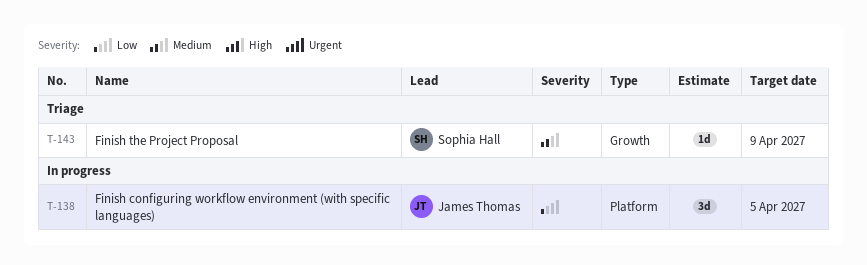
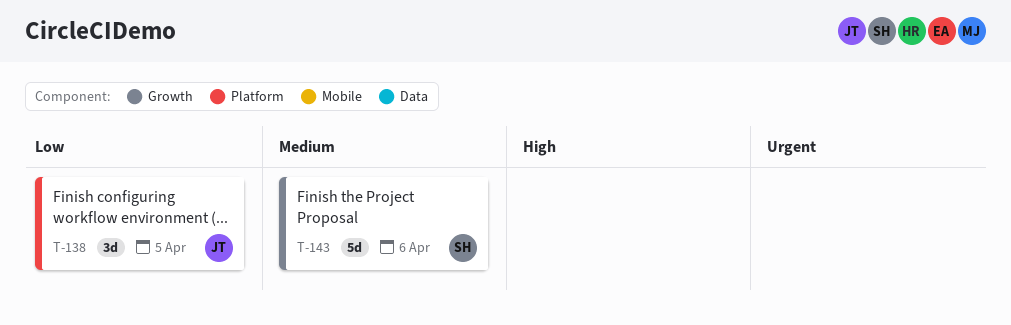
T-143, estimate: 1d -> 5d
T-143, due: Apr 9 -> Apr 6

